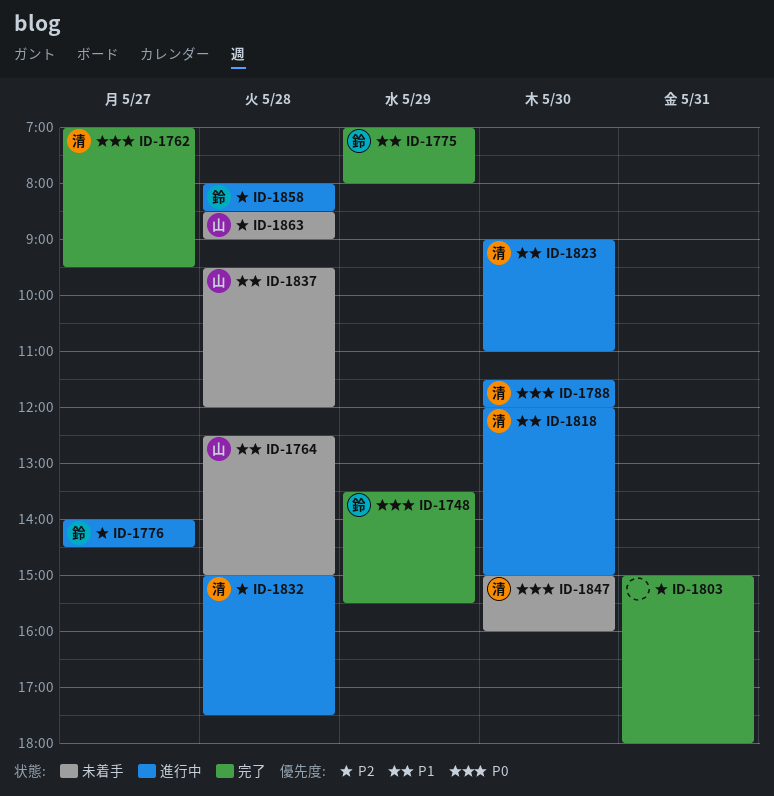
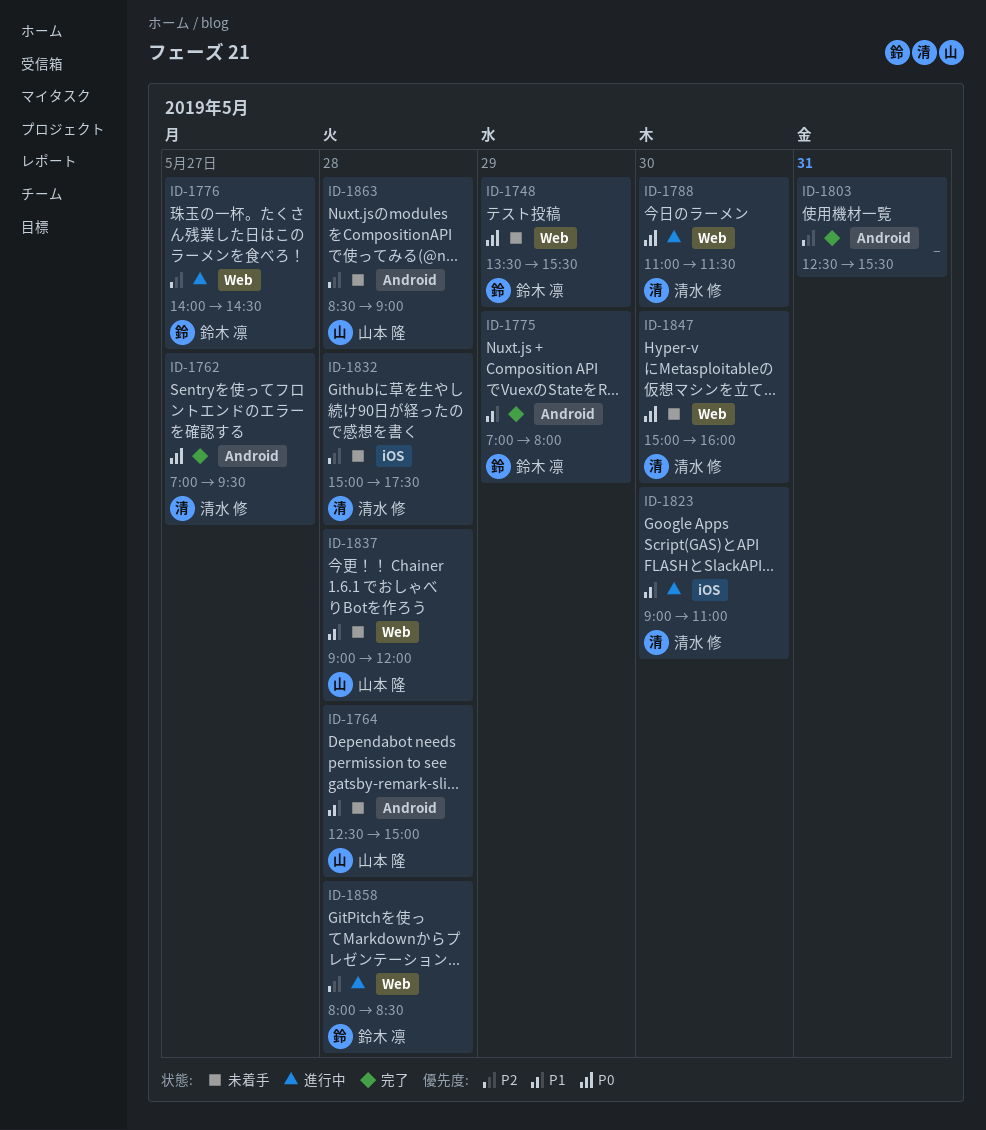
ID-1748, status: 完了 -> 未着手
ID-1788, begins: 11:30 -> 11:00
ID-1788, ends: 12:00 -> 11:30
ID-1803, begins: 15:00 -> 12:30
ID-1803, ends: 18:00 -> 15:30
ID-1818: present -> none
ID-1832, status: 進行中 -> 未着手
ID-1837, begins: 09:30 -> 09:00

